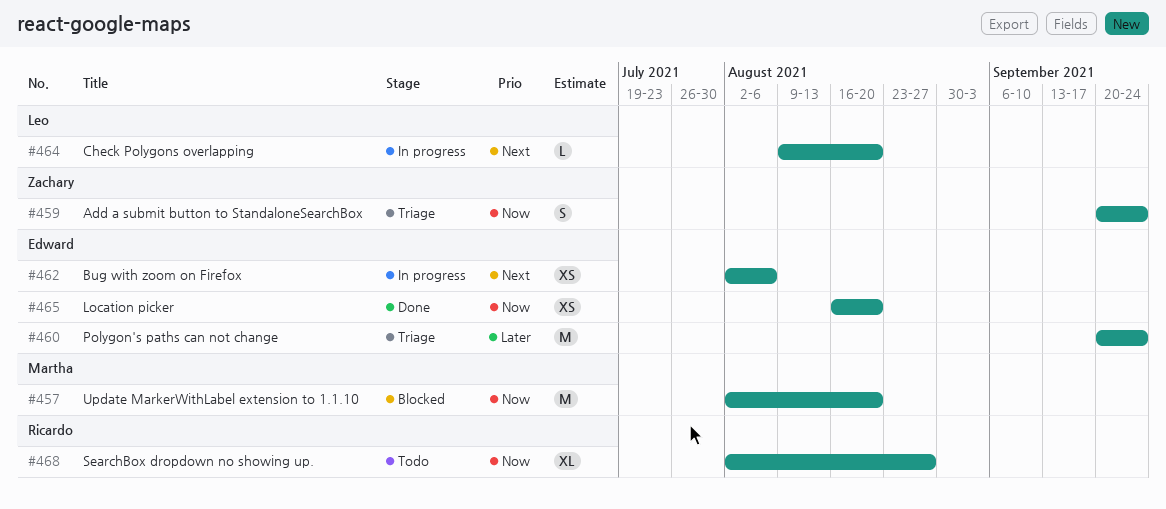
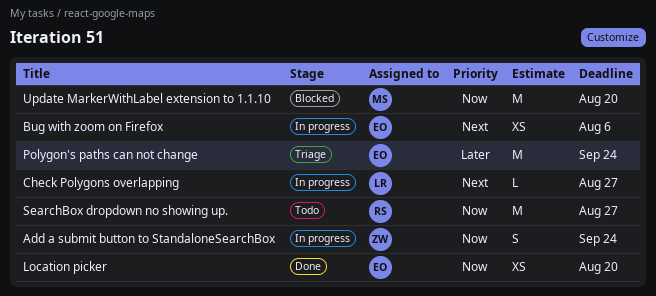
Add a submit button to StandaloneSearchBox, status: Triage -> In progress
Check Polygons overlapping, due: Aug 20 -> Aug 27
SearchBox dropdown no showing up., estimate: XL -> M

